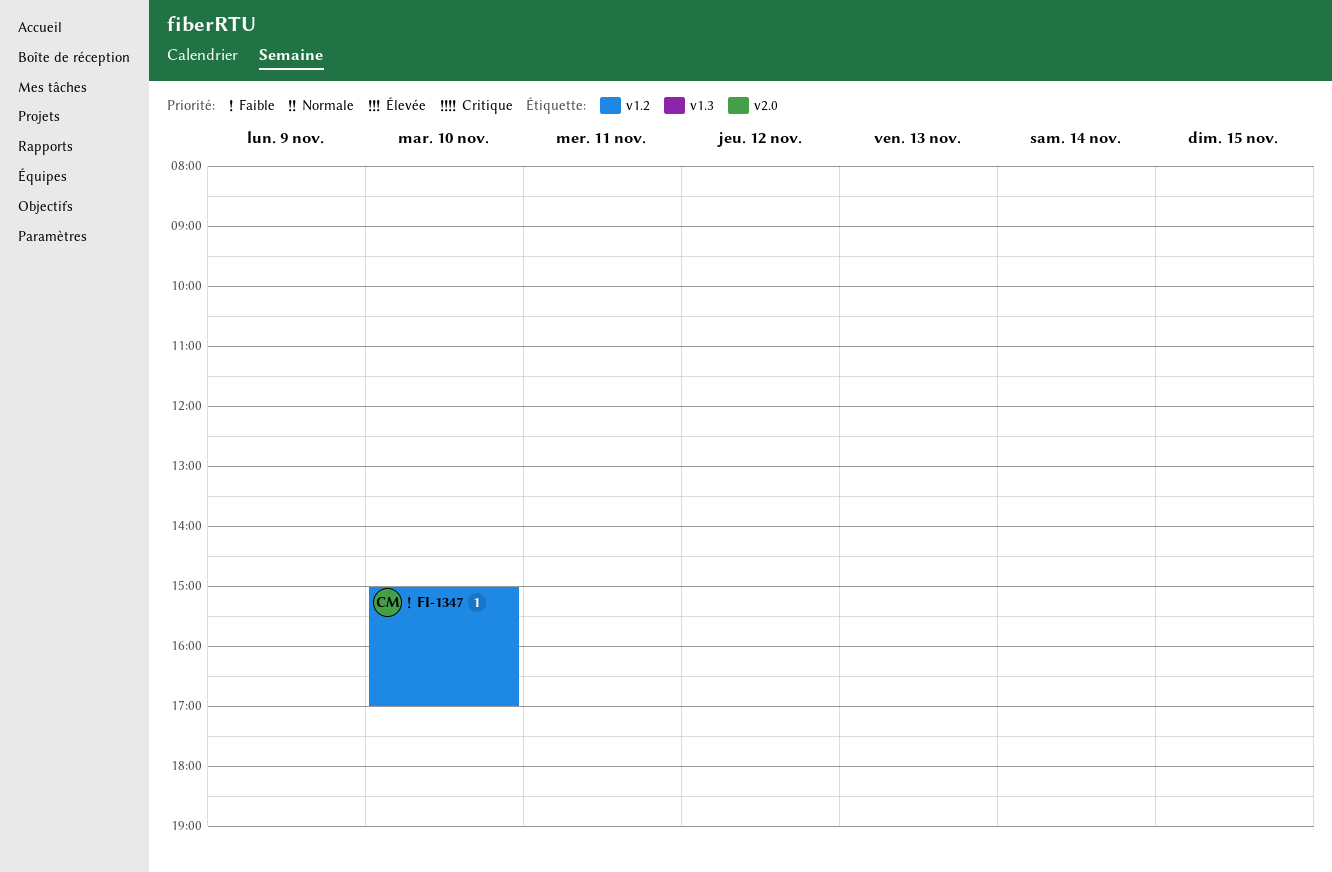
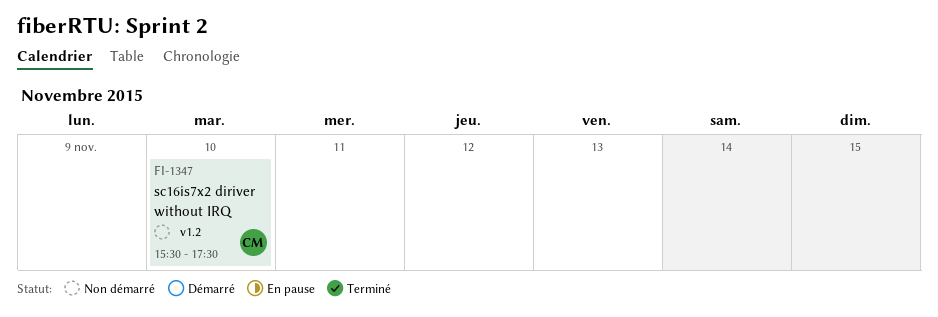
FI-1347, begins: 15:00 -> 15:30
FI-1347, ends: 17:00 -> 17:30

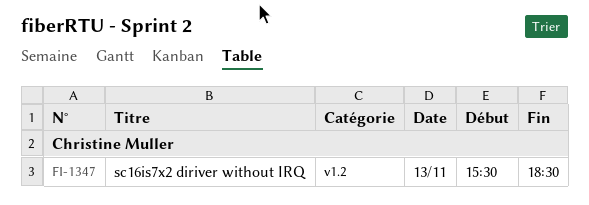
FI-1347, day: Nov 10 -> Nov 13
FI-1347, ends: 17:30 -> 18:30

